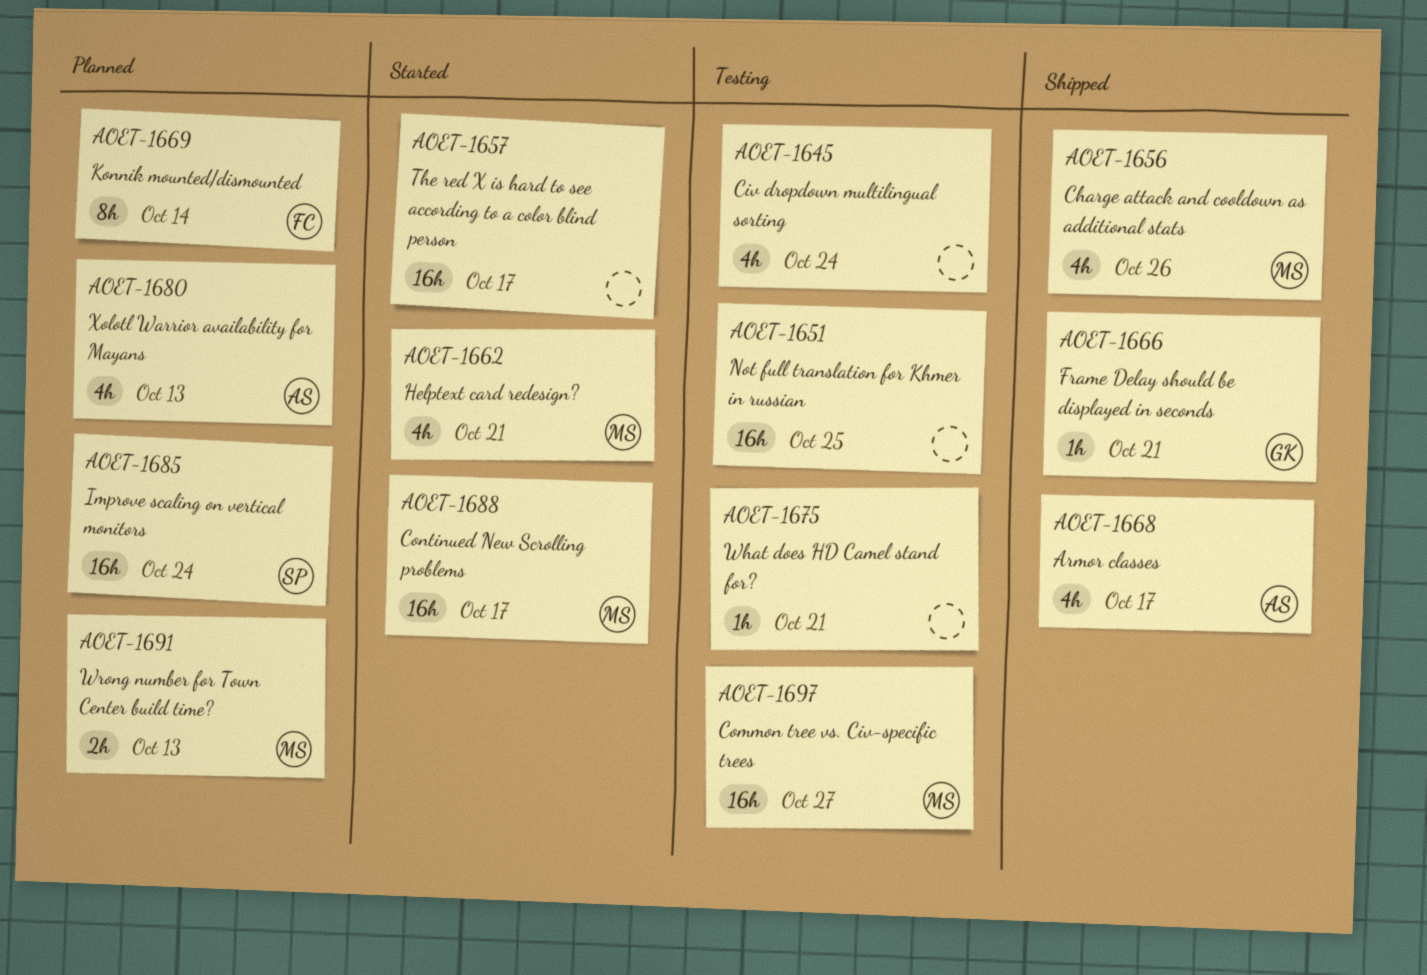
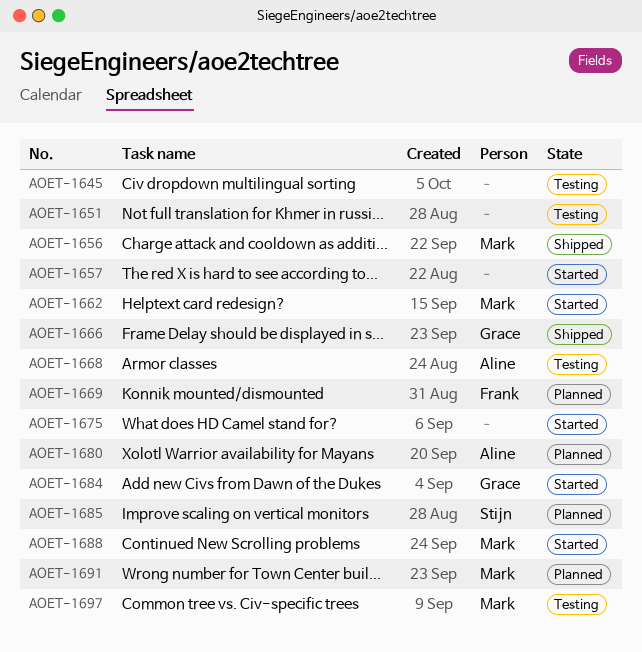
AOET-1668, status: Shipped -> Testing
AOET-1675, status: Testing -> Started
AOET-1684: none -> present

